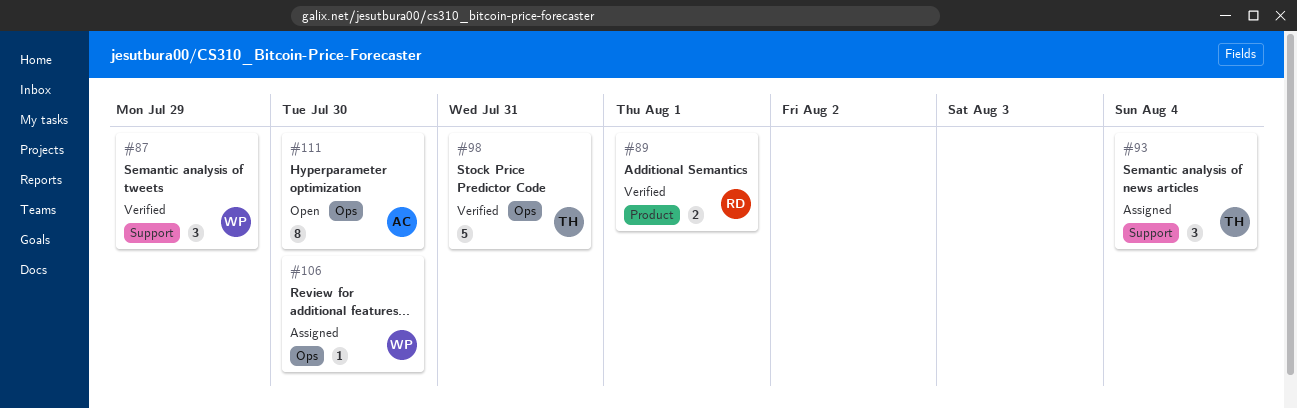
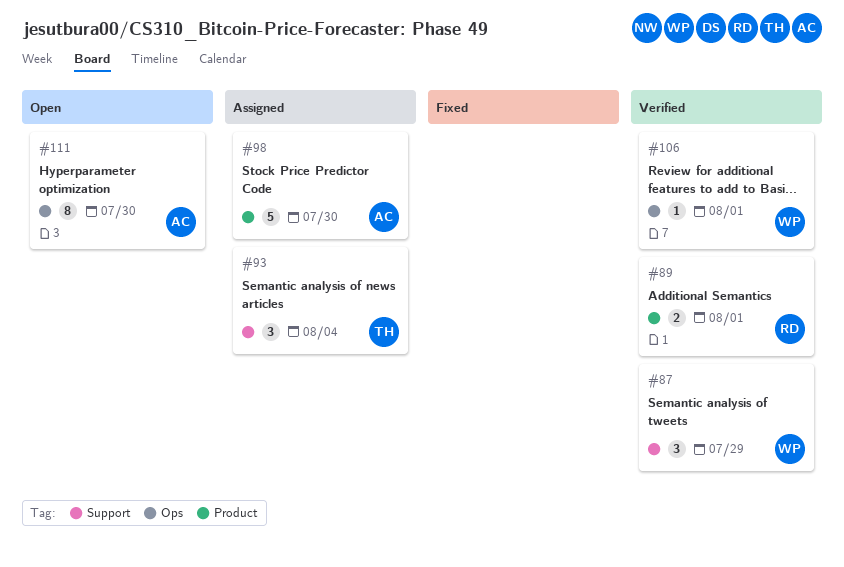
#98, status: Verified -> Assigned
#98, owner: TH -> AC
#98, label: Ops -> Product
#98, due: Jul 31 -> Jul 30
#106, status: Assigned -> Verified
#106, due: Jul 30 -> Aug 1

